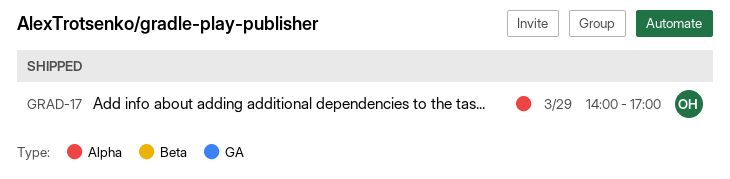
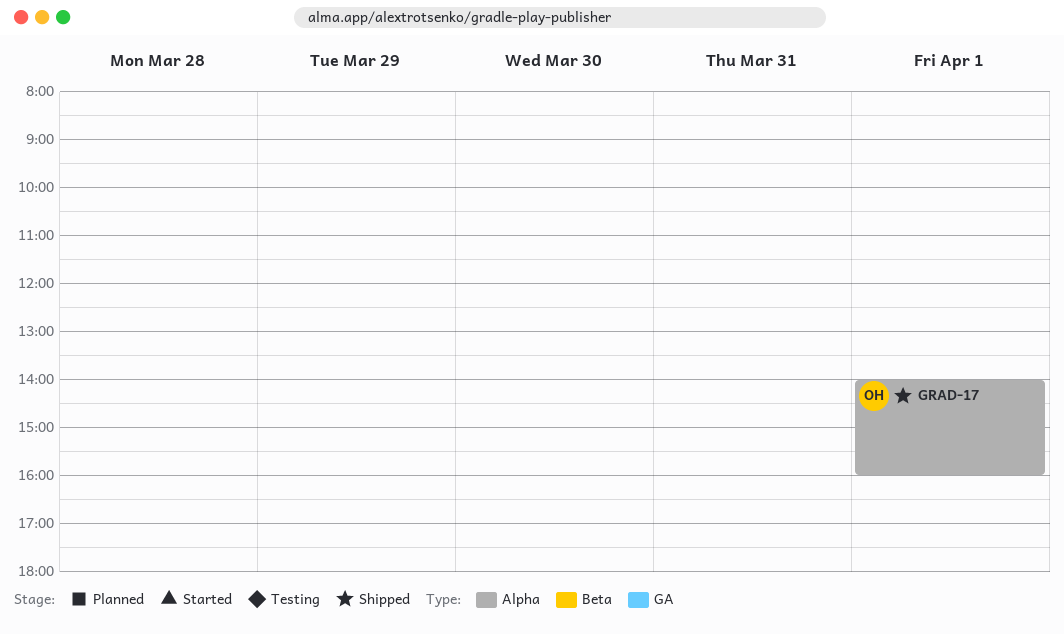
GRAD-17, day: Mar 29 -> Apr 1
GRAD-17, ends: 17:00 -> 16:00

